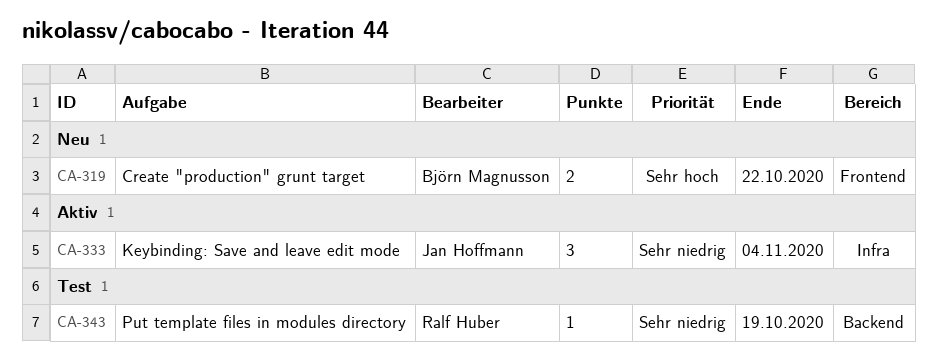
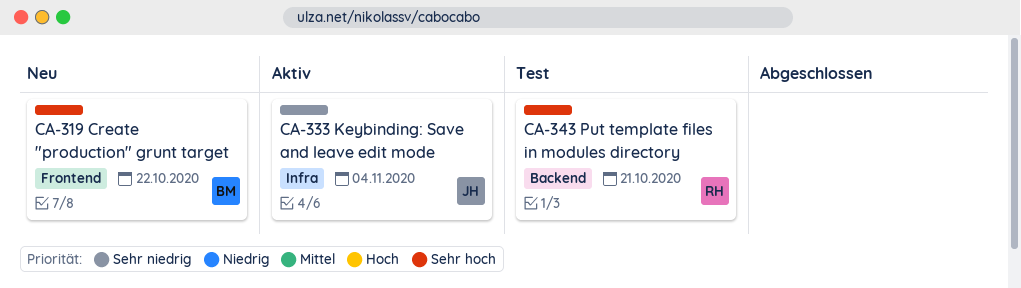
CA-343, priority: Sehr niedrig -> Sehr hoch
CA-343, due: Oct 19 -> Oct 21

